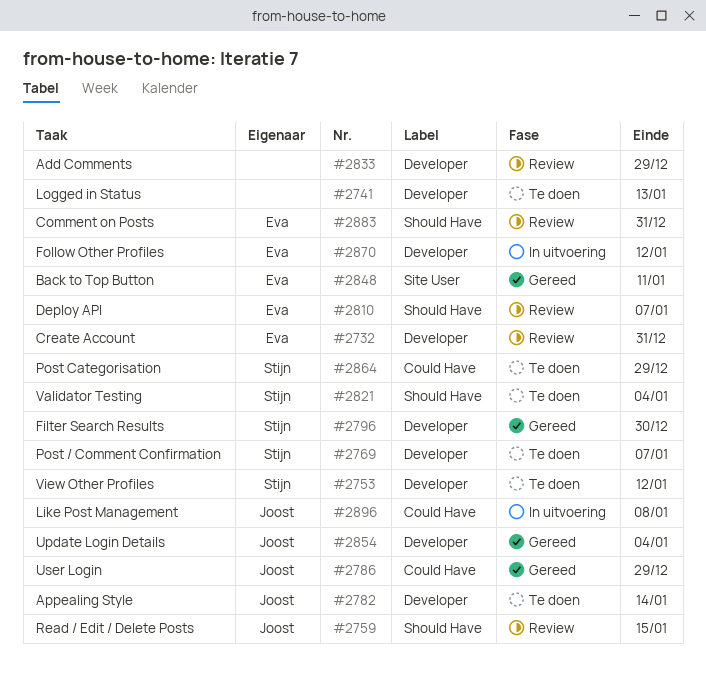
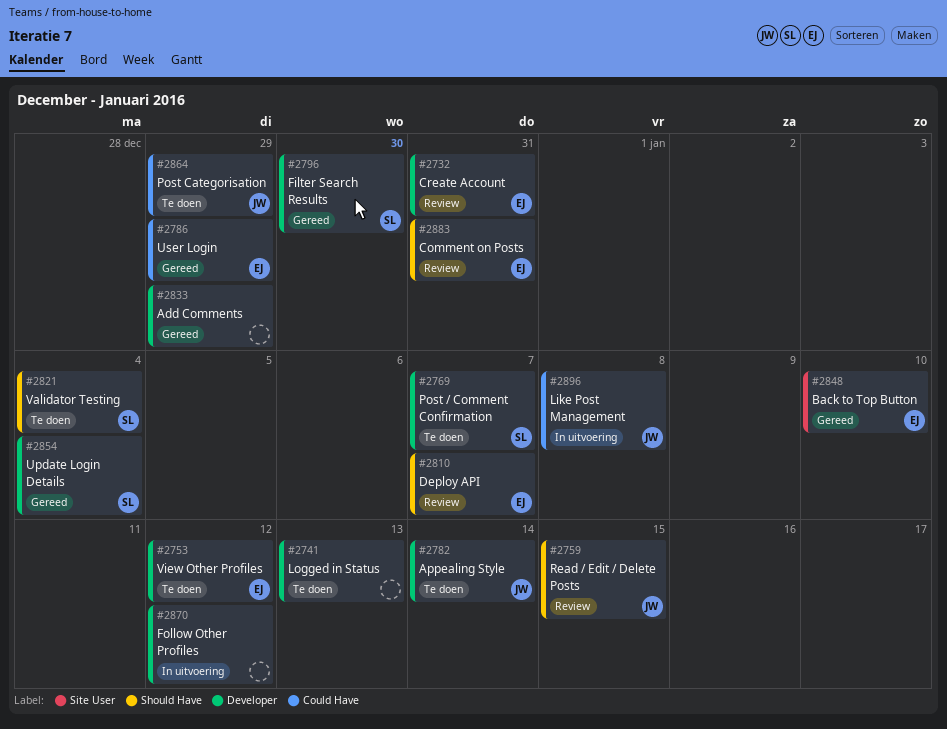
#2753, owner: Stijn -> Eva
#2786, owner: Joost -> Eva
#2833, status: Review -> Gereed
#2848, due: Jan 11 -> Jan 10
#2854, owner: Joost -> Stijn
#2864, owner: Stijn -> Joost
#2870, owner: Eva -> none

